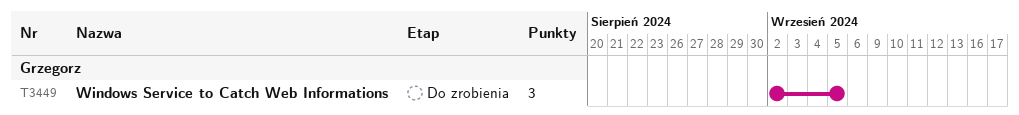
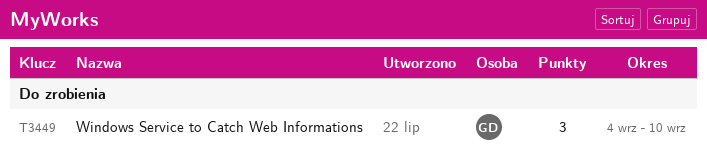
T3449, start: Sep 2 -> Sep 4
T3449, due: Sep 5 -> Sep 10

